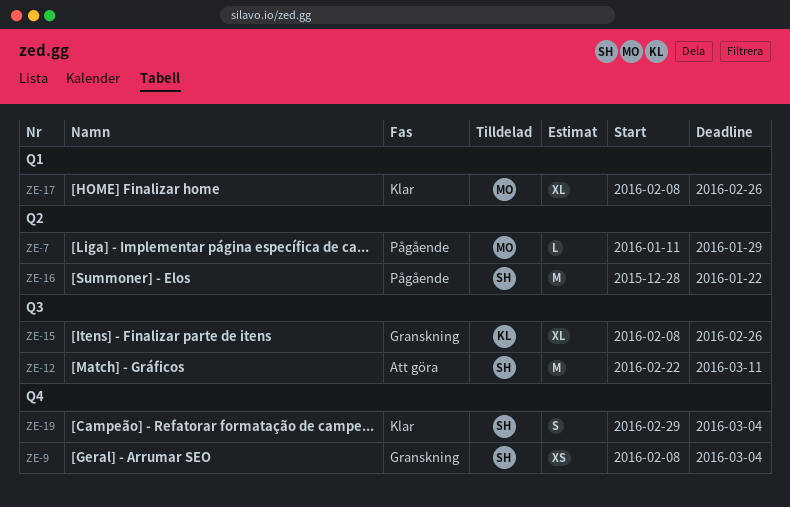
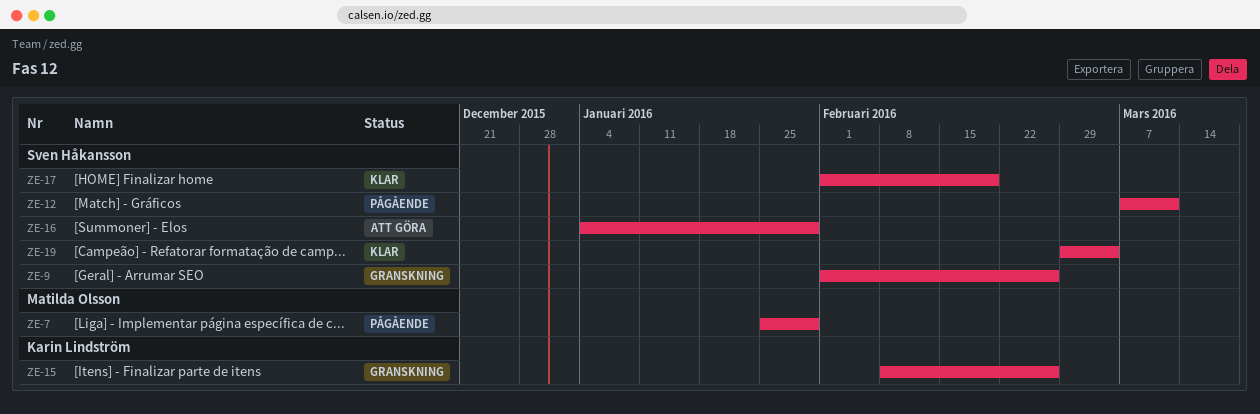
ZE-7, start: Jan 11 -> Jan 25
ZE-9, start: Feb 8 -> Feb 1
ZE-9, due: Mar 4 -> Feb 26
ZE-12, status: Att göra -> Pågående
ZE-12, start: Feb 22 -> Mar 7
ZE-16, status: Pågående -> Att göra
ZE-16, start: Dec 28 -> Jan 4
ZE-16, due: Jan 22 -> Jan 29
ZE-17, owner: Matilda Olsson -> Sven Håkansson
ZE-17, start: Feb 8 -> Feb 1
ZE-17, due: Feb 26 -> Feb 19

